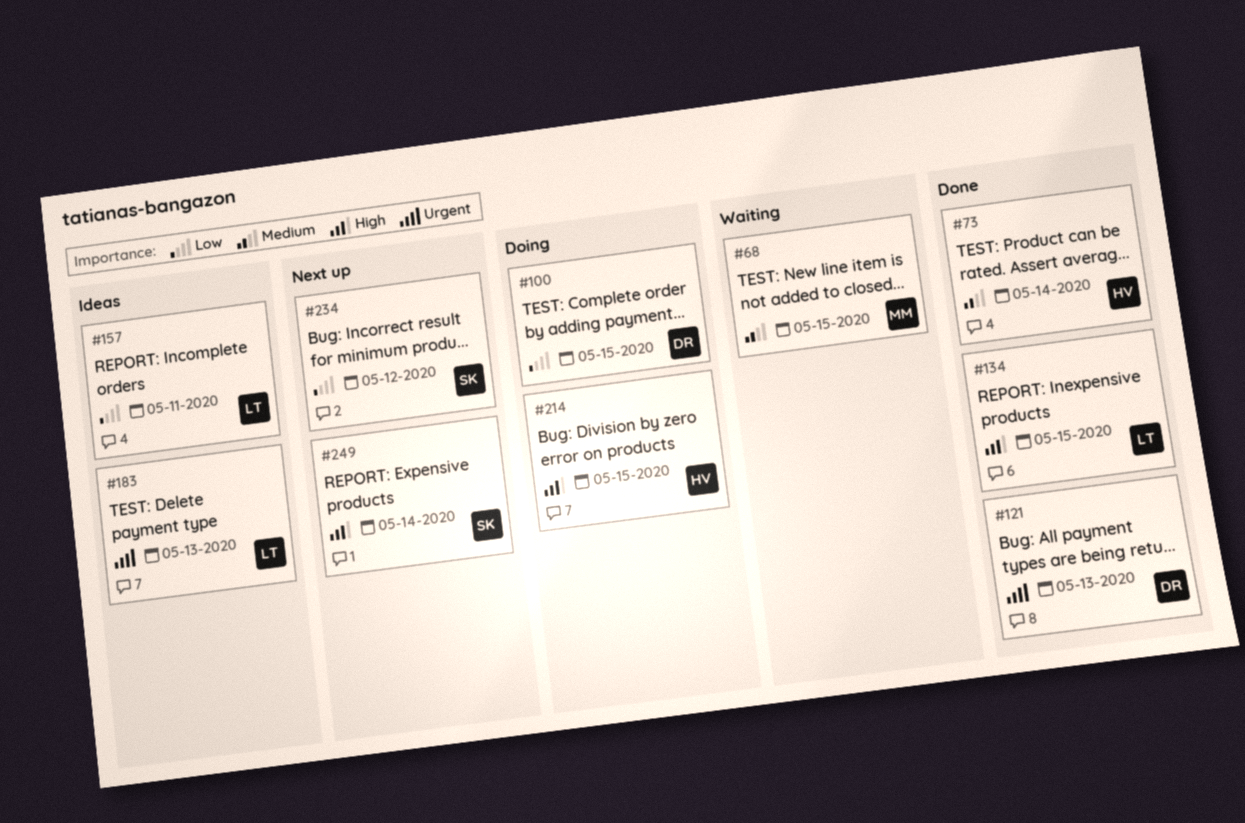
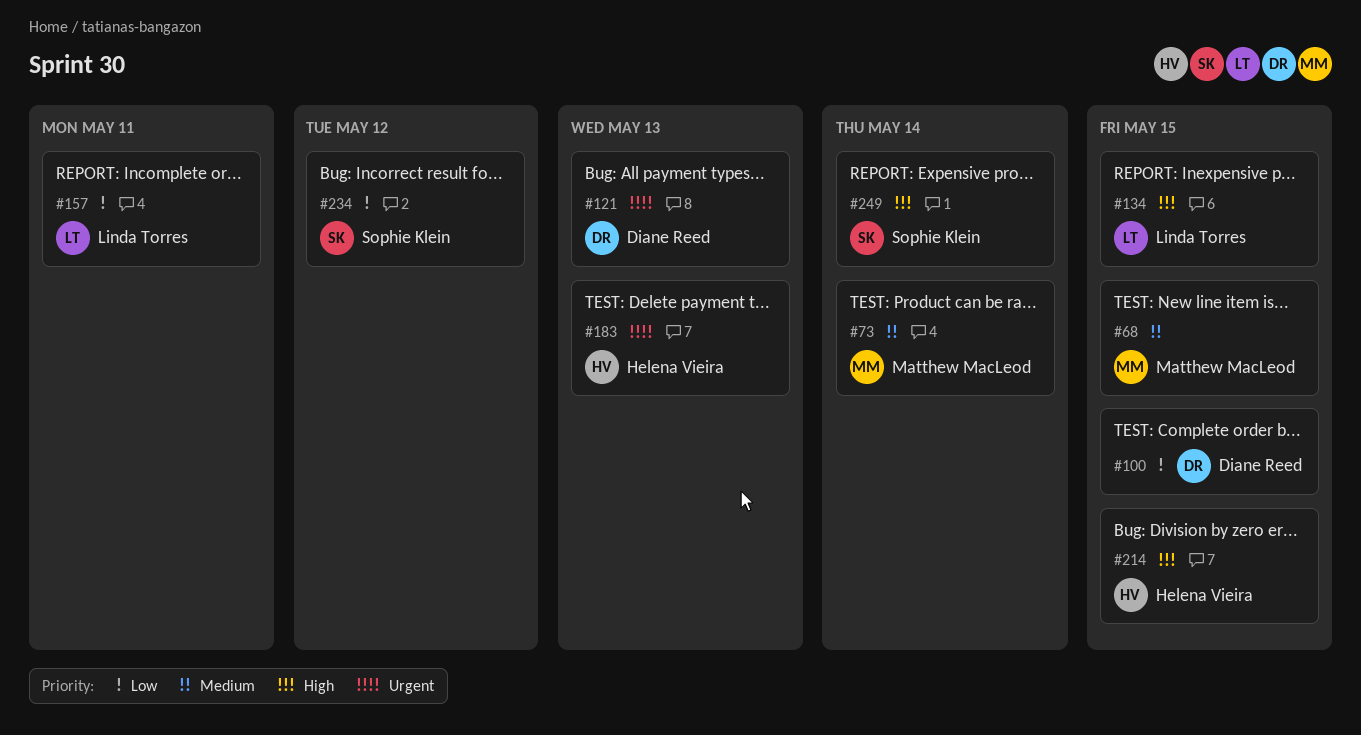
#73, owner: Helena Vieira -> Matthew MacLeod
#183, owner: Linda Torres -> Helena Vieira

